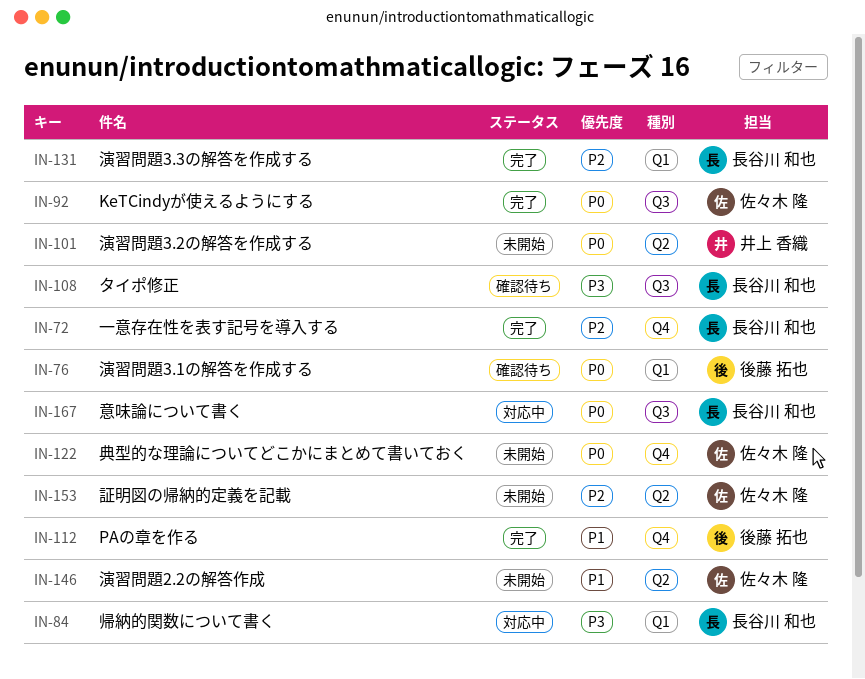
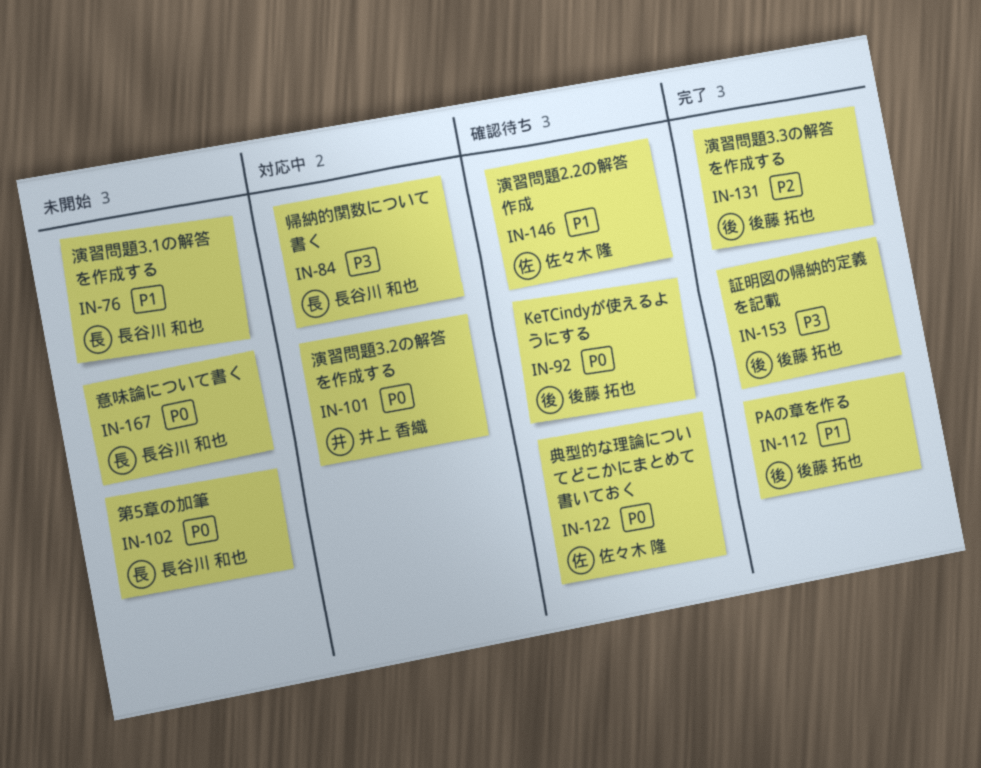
IN-72: present -> none
IN-76, status: 確認待ち -> 未開始
IN-76, owner: 後藤 拓也 -> 長谷川 和也
IN-76, priority: P0 -> P1
IN-92, status: 完了 -> 確認待ち
IN-92, owner: 佐々木 隆 -> 後藤 拓也
IN-101, status: 未開始 -> 対応中
IN-102: none -> present
IN-108: present -> none
IN-122, status: 未開始 -> 確認待ち
IN-131, owner: 長谷川 和也 -> 後藤 拓也
IN-146, status: 未開始 -> 確認待ち
IN-153, status: 未開始 -> 完了
IN-153, owner: 佐々木 隆 -> 後藤 拓也
IN-153, priority: P2 -> P3
IN-167, status: 対応中 -> 未開始

